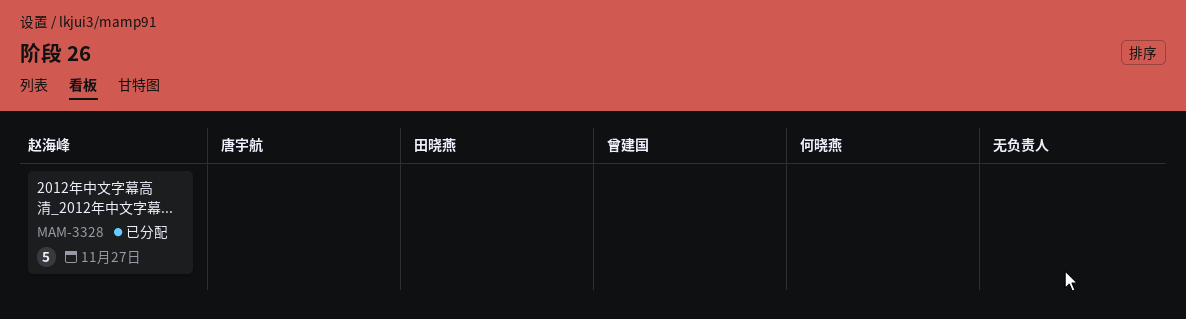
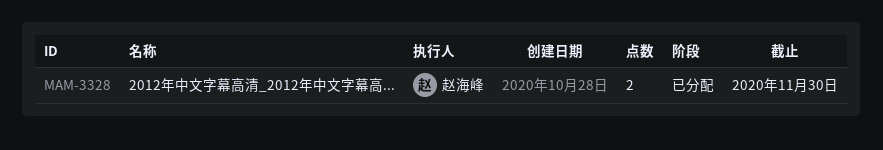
MAM-3328, estimate: 5 -> 2
MAM-3328, due: Nov 27 -> Nov 30

